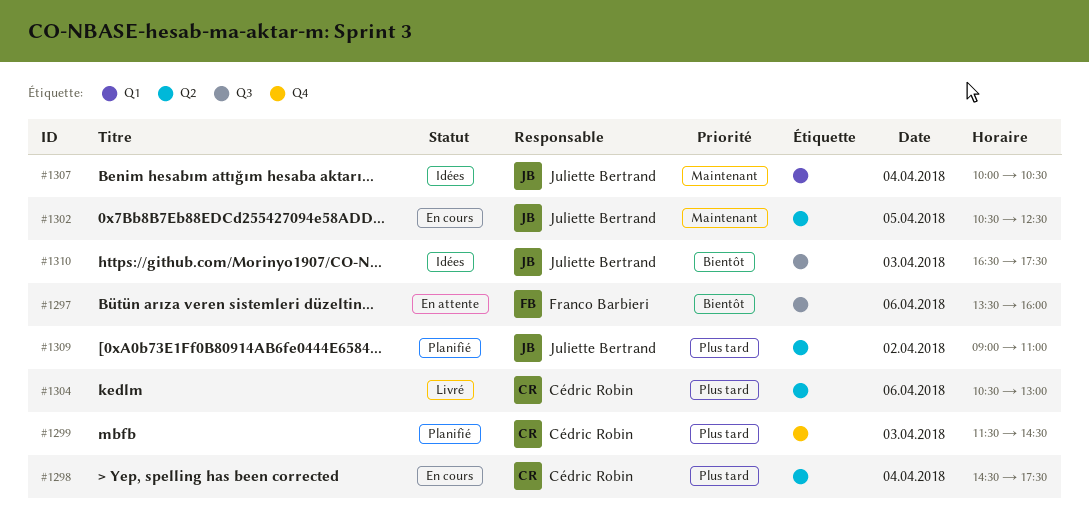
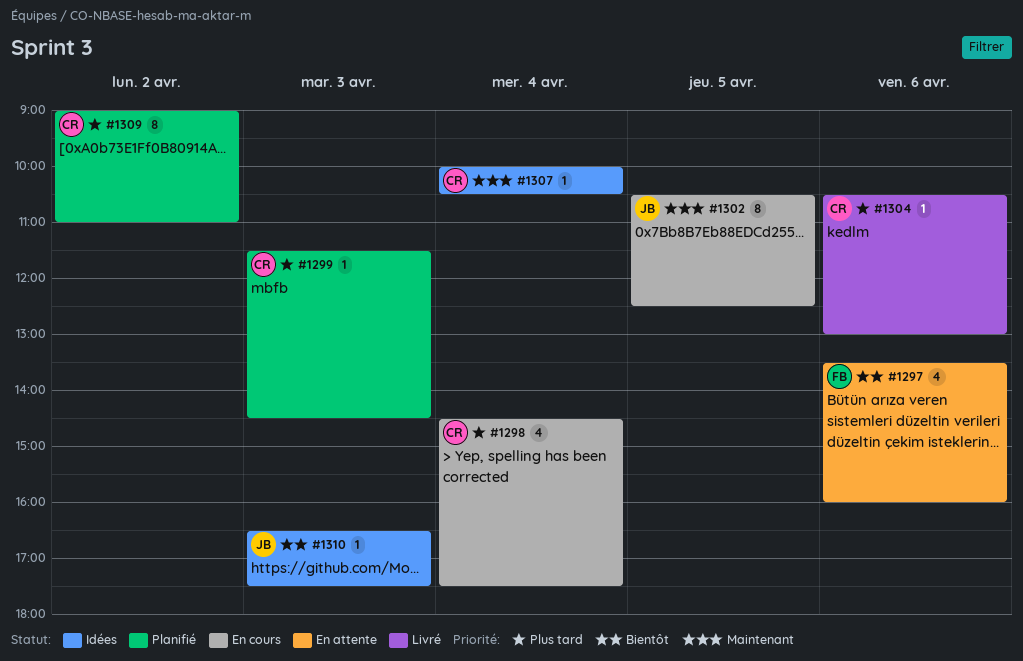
#1307, owner: Juliette Bertrand -> Cédric Robin
#1309, owner: Juliette Bertrand -> Cédric Robin

